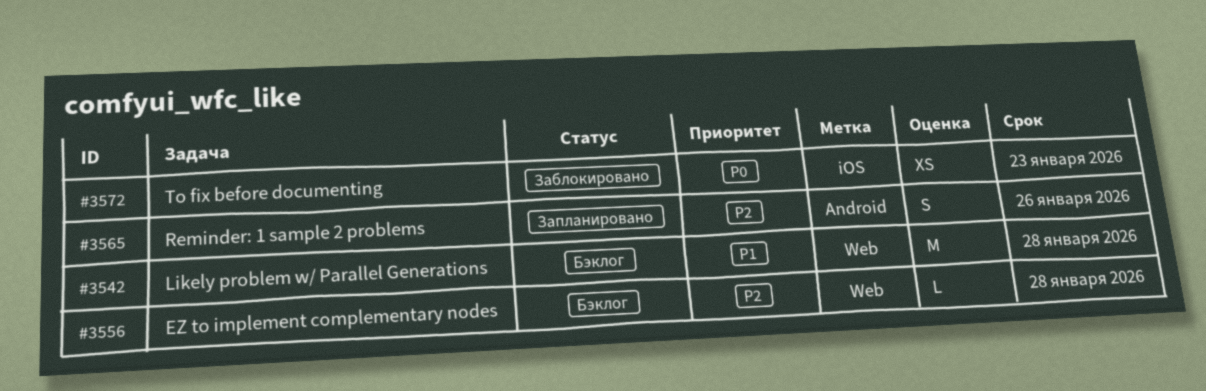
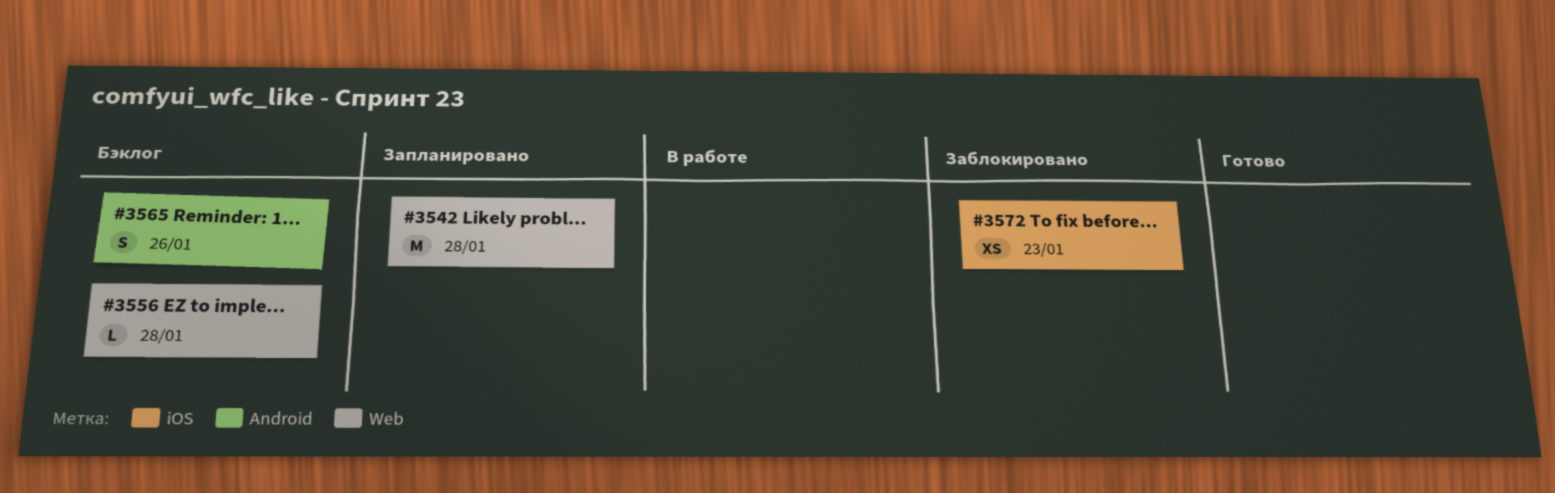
#3542, status: Бэклог -> Запланировано
#3565, status: Запланировано -> Бэклог

